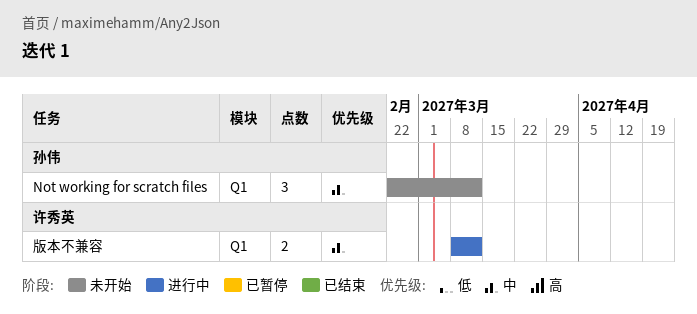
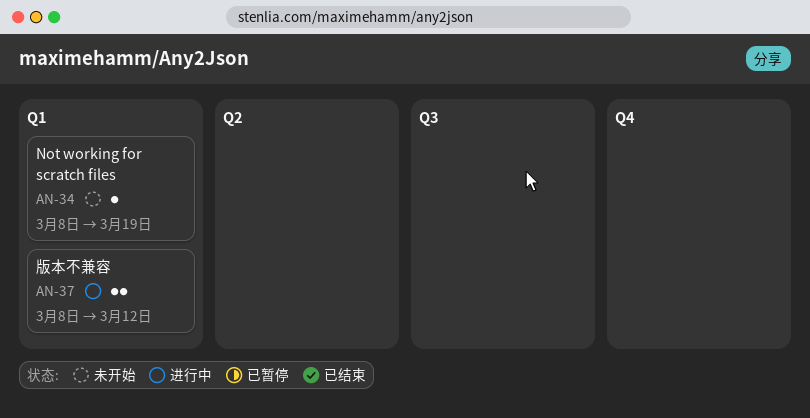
Not working for scratch files, estimate: 3 -> 1
Not working for scratch files, start: Feb 22 -> Mar 8
Not working for scratch files, due: Mar 12 -> Mar 19

